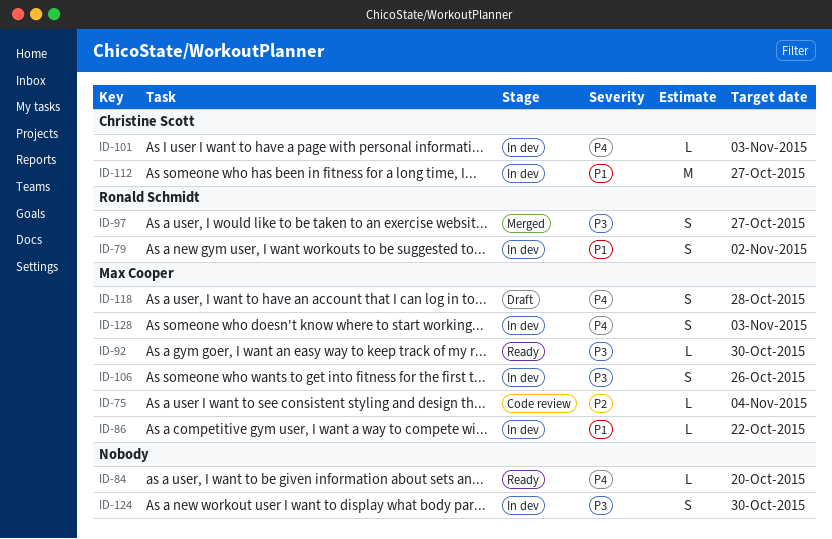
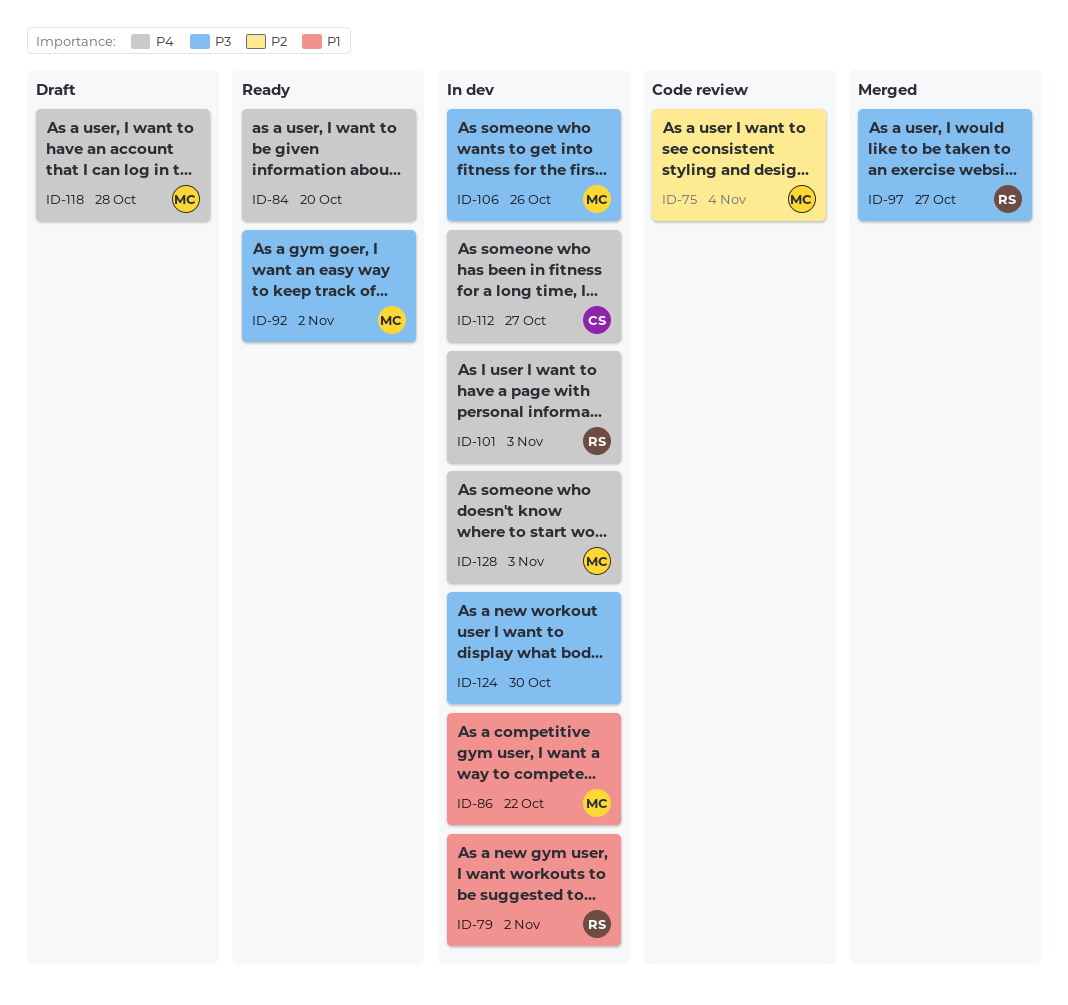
ID-92, due: Oct 30 -> Nov 2
ID-101, owner: Christine Scott -> Ronald Schmidt
ID-112, priority: P1 -> P4

